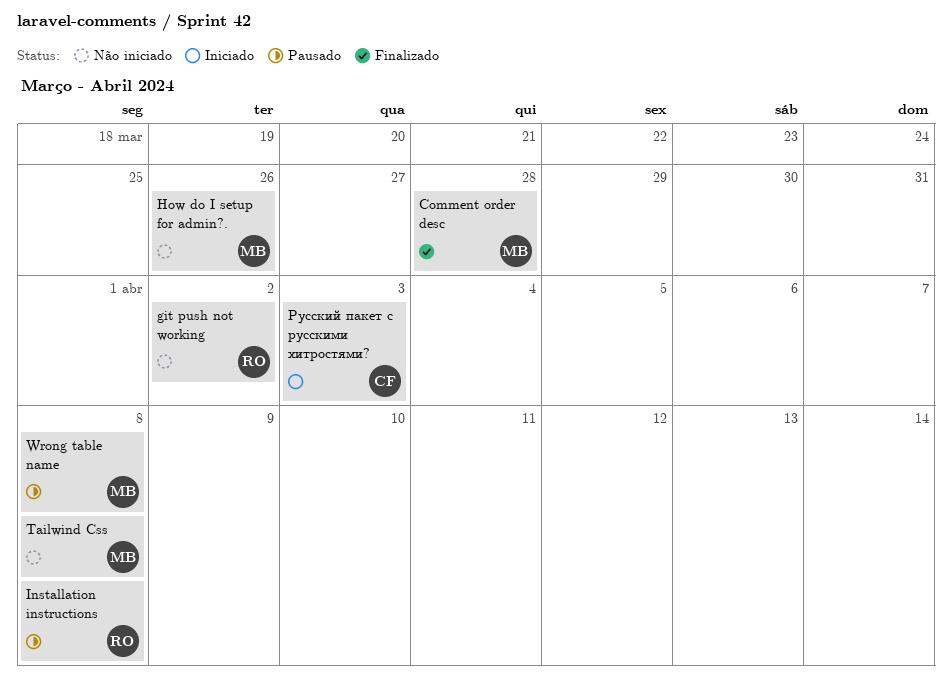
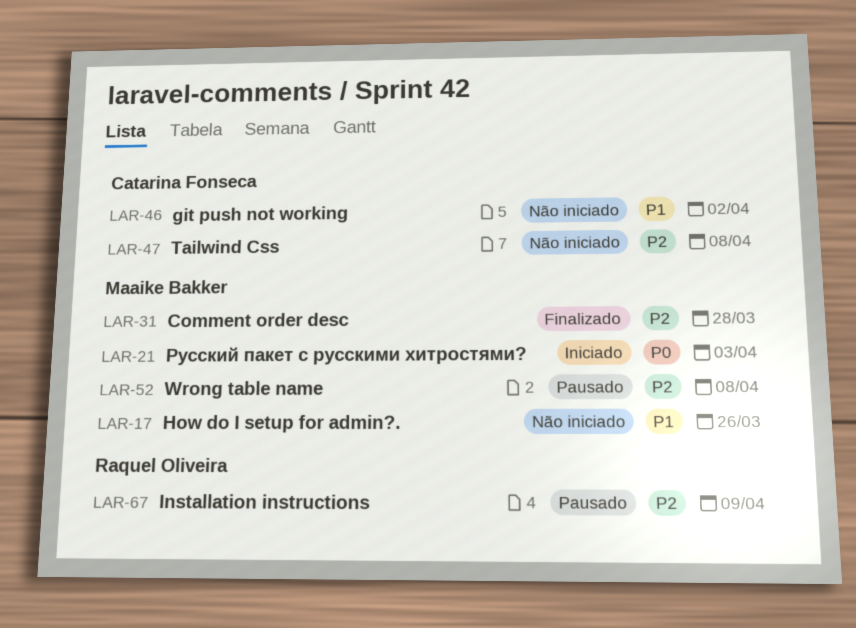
git push not working, owner: Raquel Oliveira -> Catarina Fonseca
Installation instructions, due: Apr 8 -> Apr 9
Tailwind Css, owner: Maaike Bakker -> Catarina Fonseca
Русский пакет с русскими хитростями?, owner: Catarina Fonseca -> Maaike Bakker

